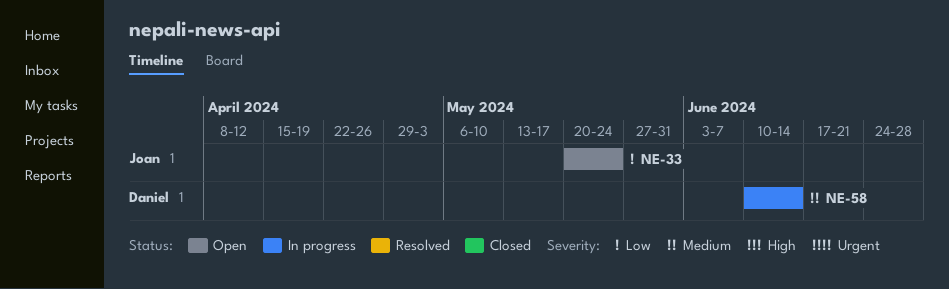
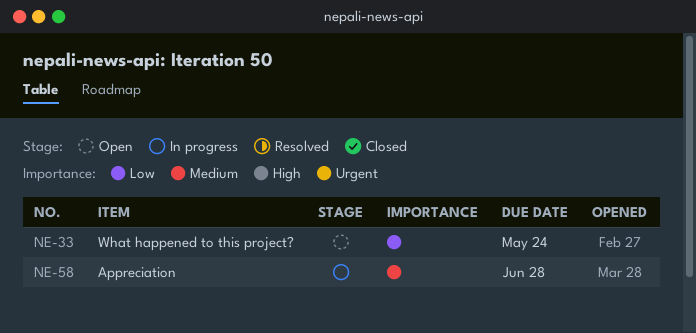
NE-58, due: Jun 14 -> Jun 28

